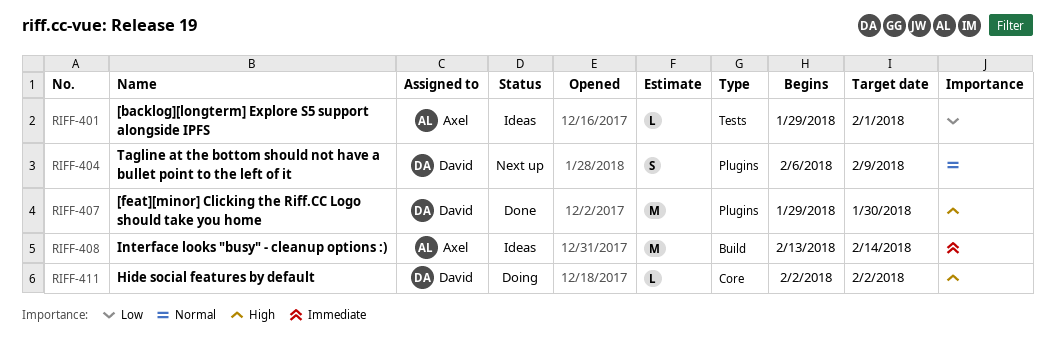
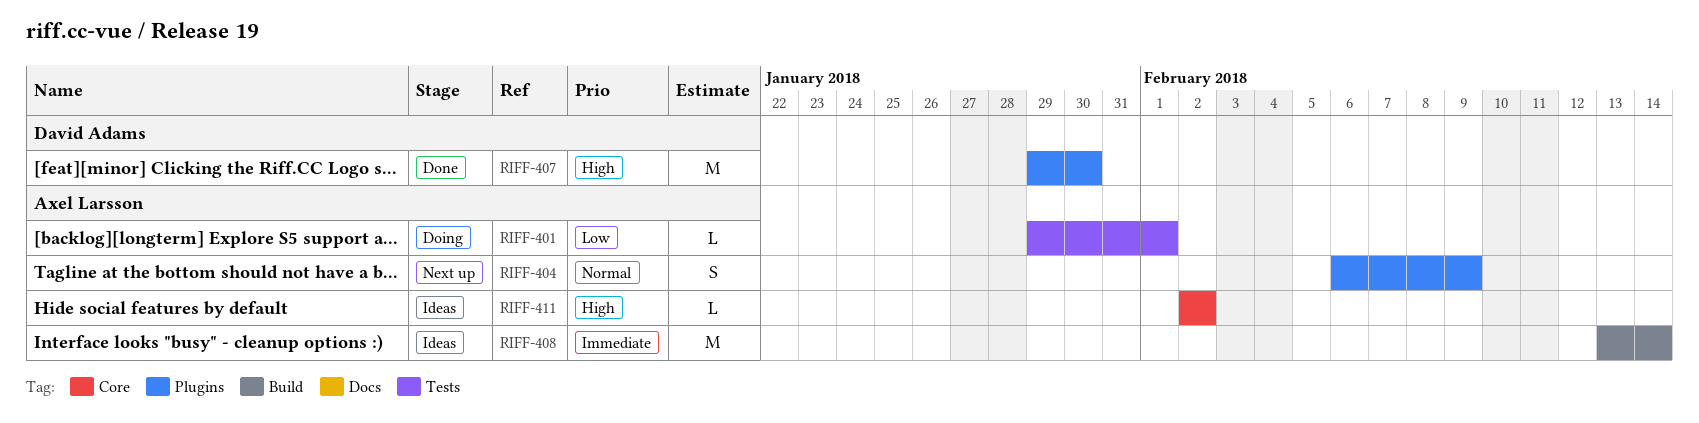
RIFF-401, status: Ideas -> Doing
RIFF-404, owner: David Adams -> Axel Larsson
RIFF-411, status: Doing -> Ideas
RIFF-411, owner: David Adams -> Axel Larsson

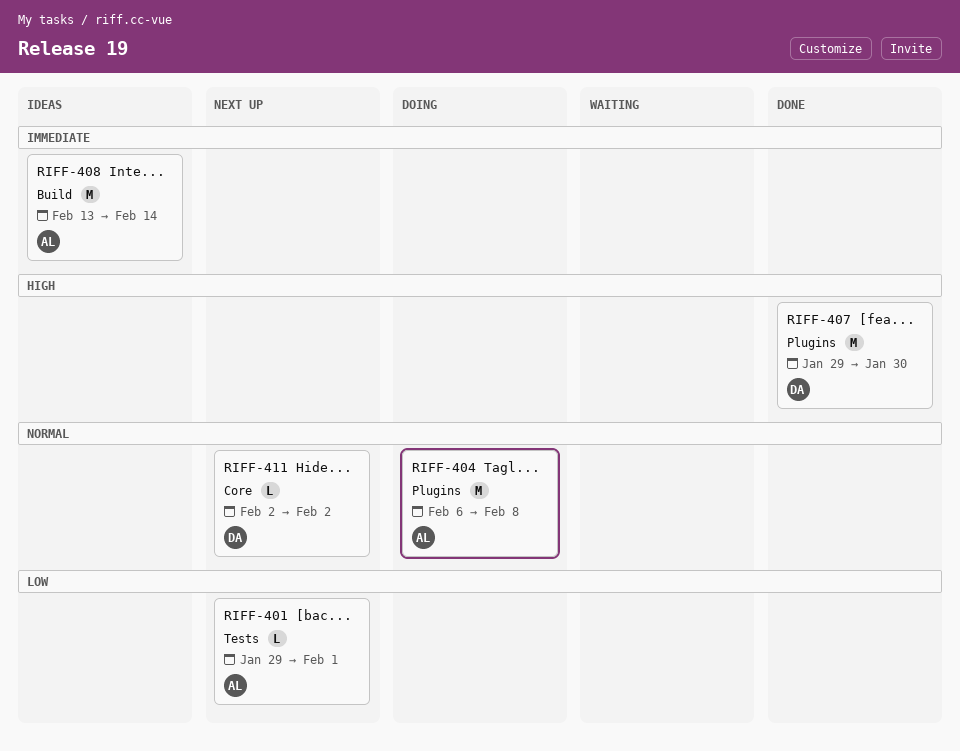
RIFF-401, status: Doing -> Next up
RIFF-404, status: Next up -> Doing
RIFF-404, estimate: S -> M
RIFF-404, due: Feb 9 -> Feb 8
RIFF-411, status: Ideas -> Next up
RIFF-411, owner: Axel Larsson -> David Adams
RIFF-411, priority: High -> Normal

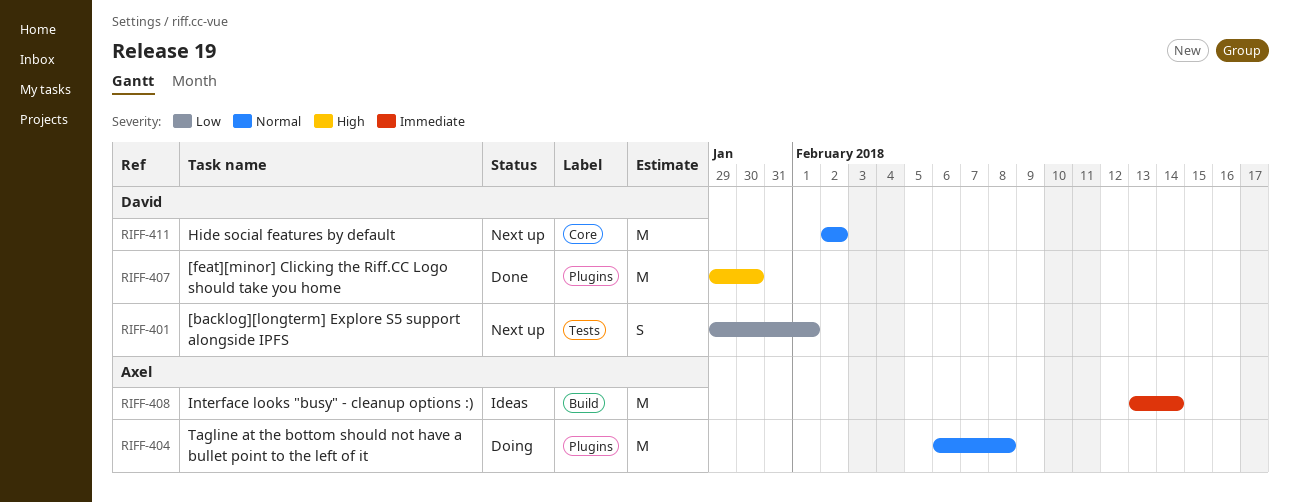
RIFF-401, owner: Axel -> David
RIFF-401, estimate: L -> S
RIFF-411, estimate: L -> M

